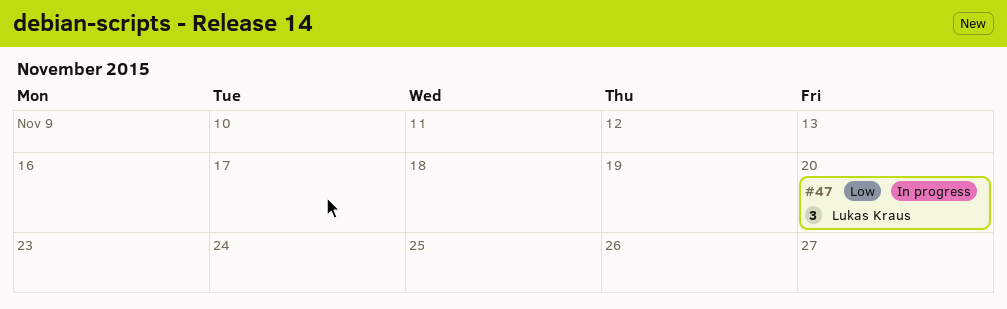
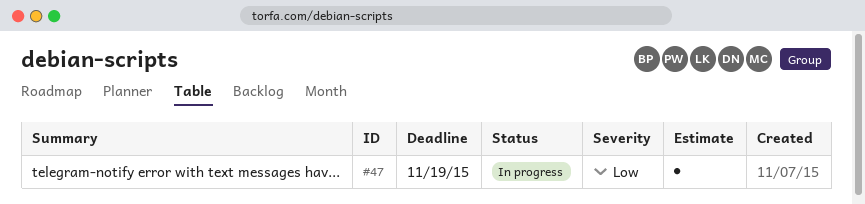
#47, estimate: 3 -> 1
#47, due: Nov 20 -> Nov 19

